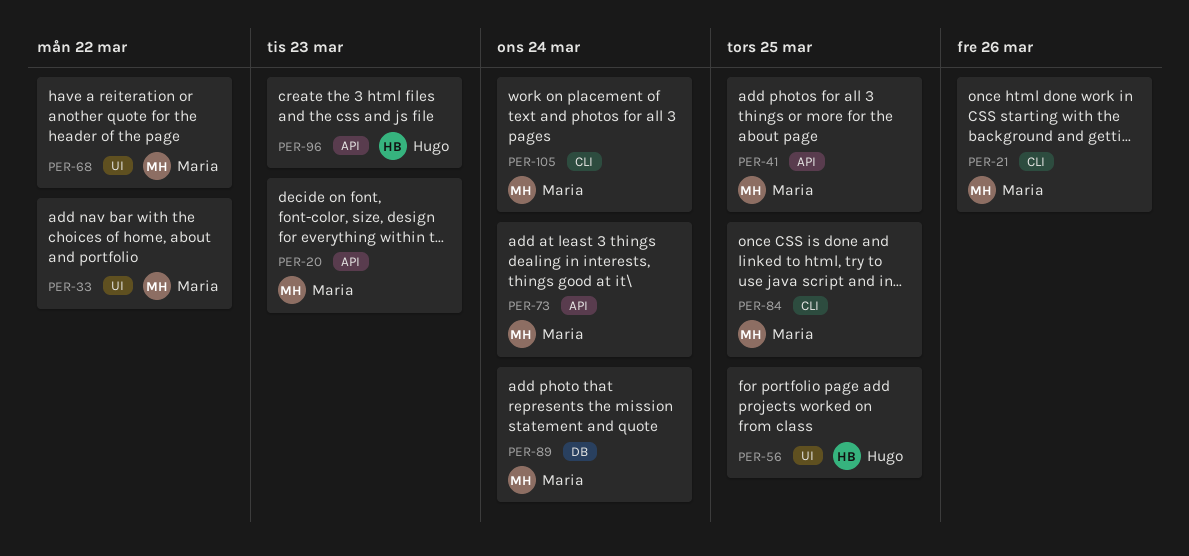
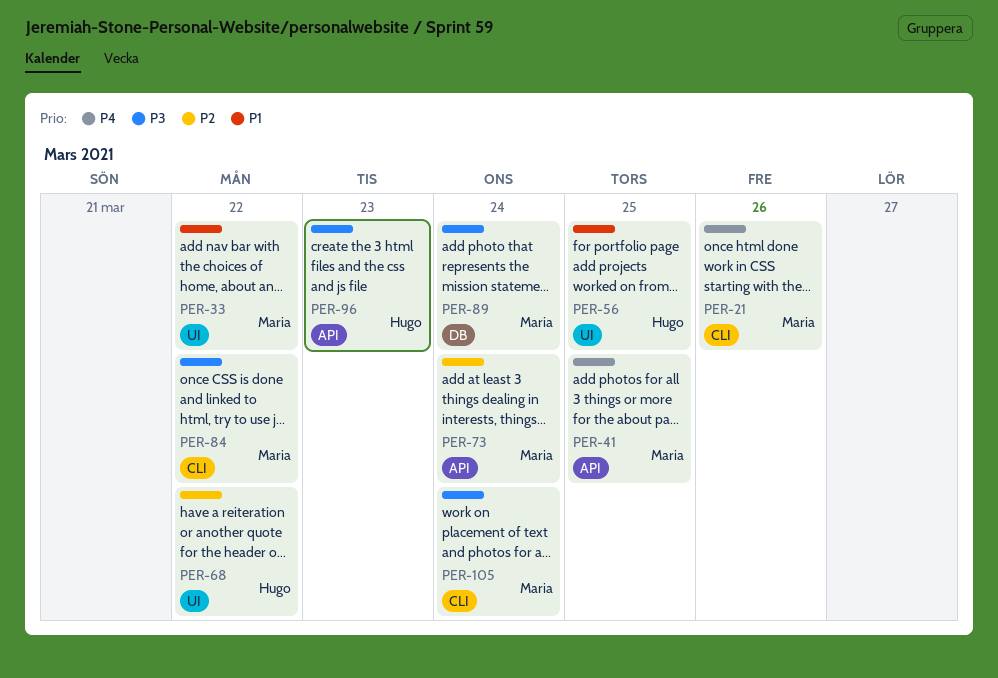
PER-20: present -> none
PER-68, owner: Maria -> Hugo
PER-84, due: Mar 25 -> Mar 22

